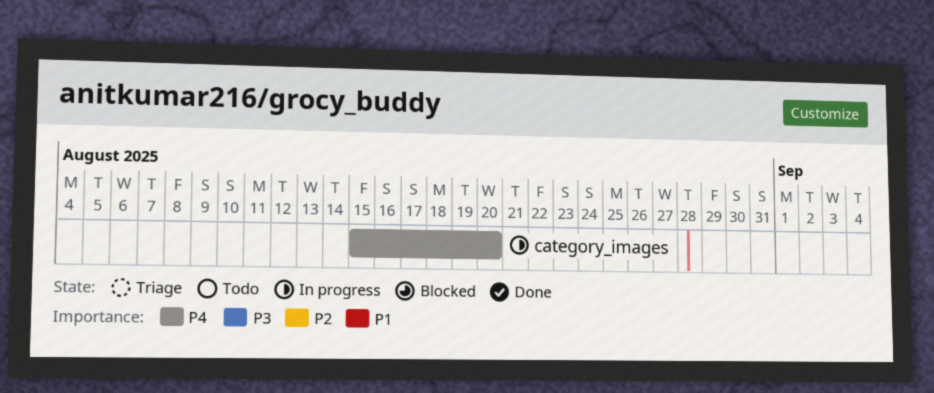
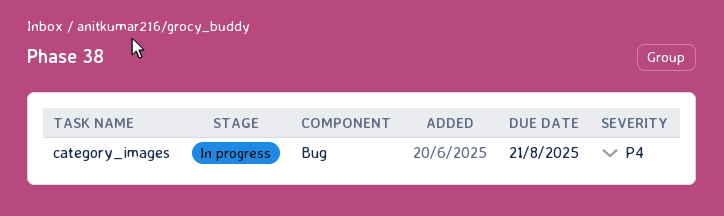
category_images, due: Aug 20 -> Aug 21

